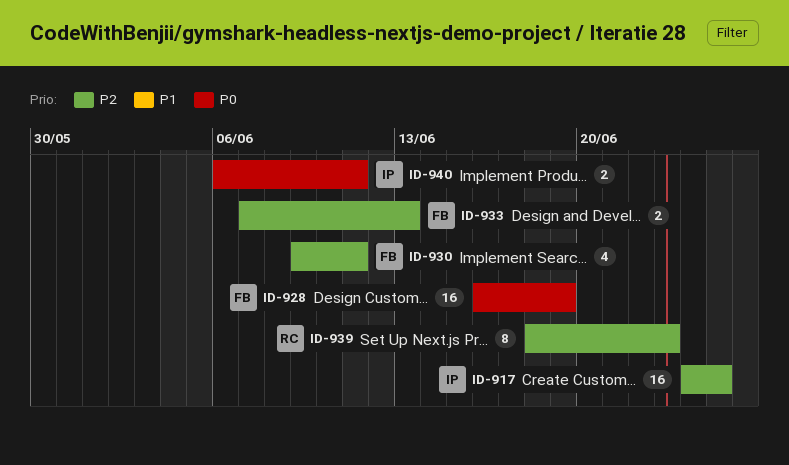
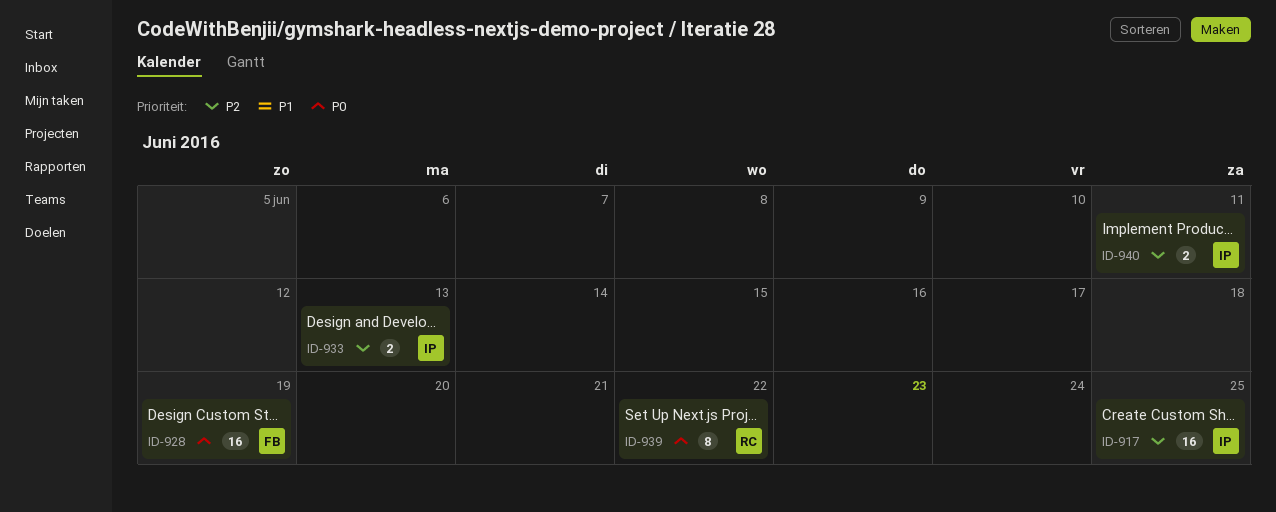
ID-930: present -> none
ID-933, owner: FB -> IP
ID-939, priority: P2 -> P0
ID-939, due: Jun 23 -> Jun 22
ID-940, priority: P0 -> P2

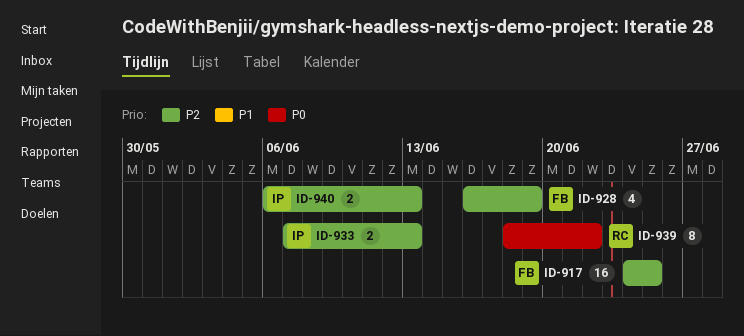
ID-917, owner: IP -> FB
ID-928, priority: P0 -> P2
ID-928, estimate: 16 -> 4
ID-940, due: Jun 11 -> Jun 13

